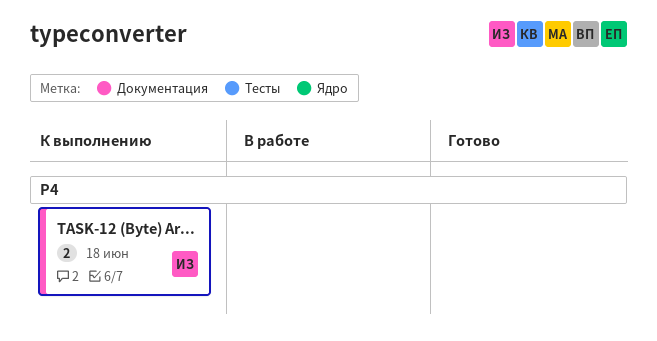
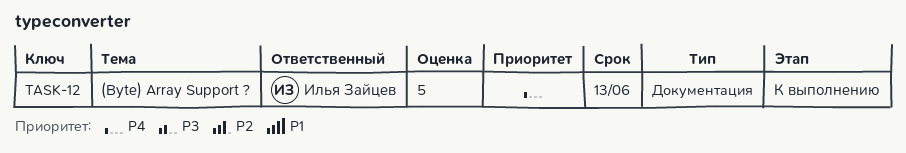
TASK-12, estimate: 2 -> 5
TASK-12, due: Jun 18 -> Jun 13

